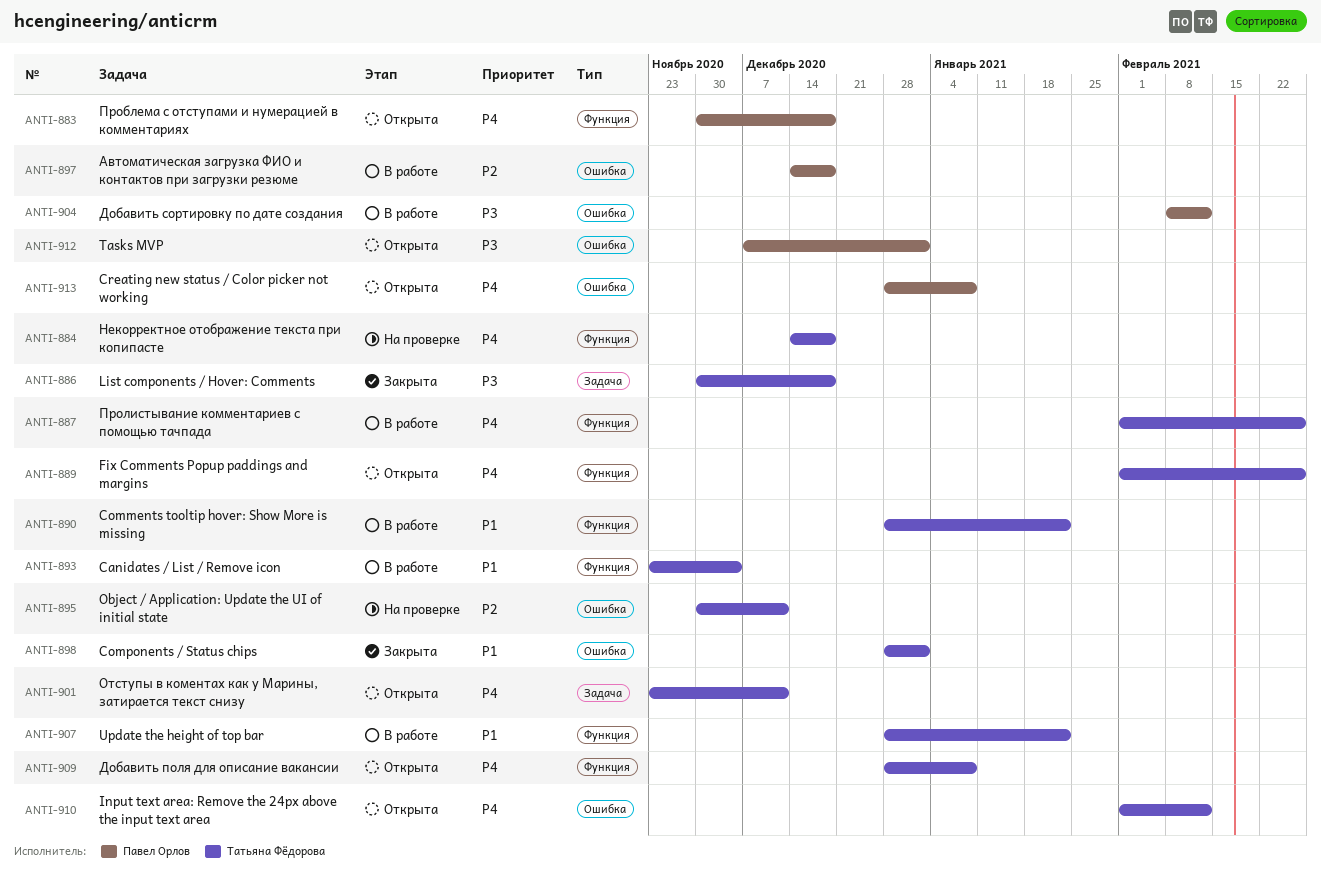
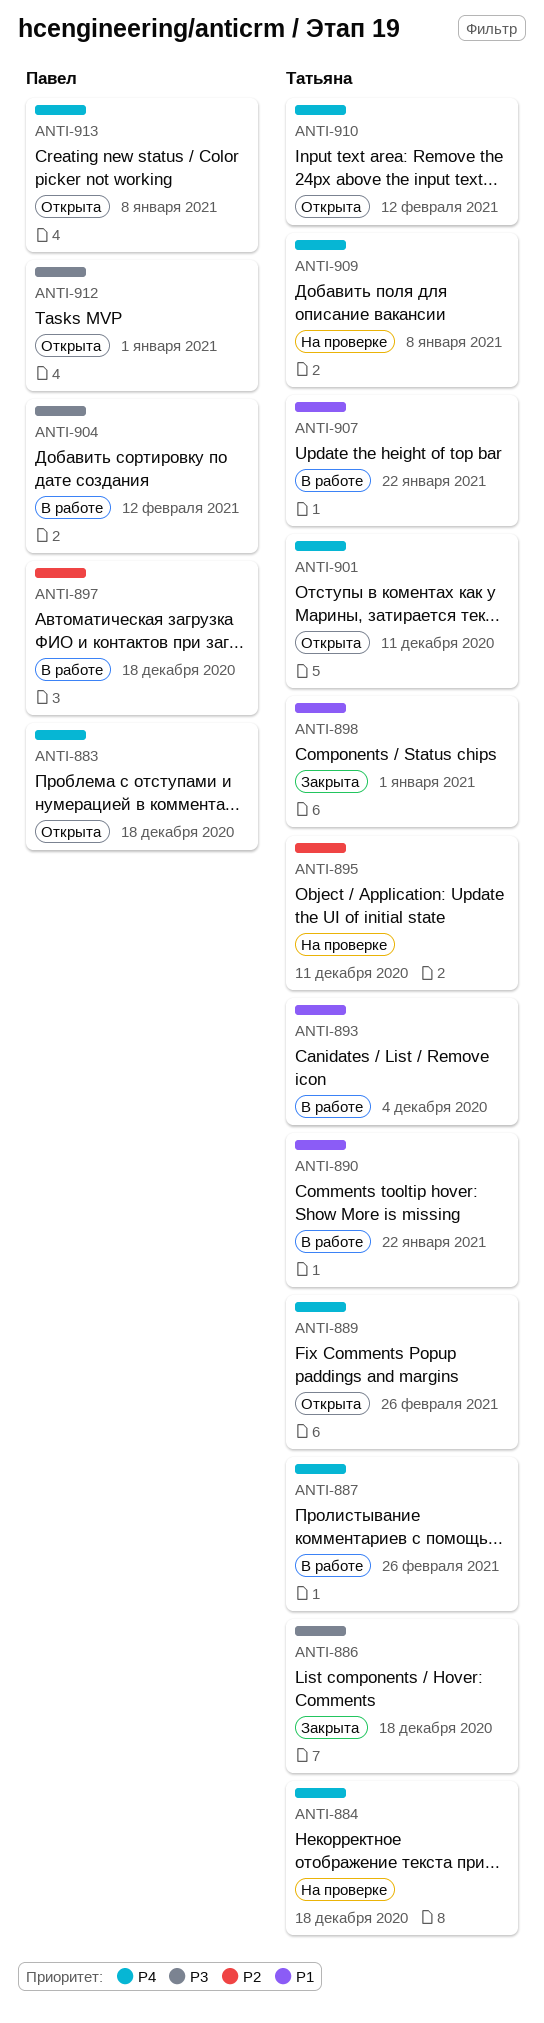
ANTI-909, status: Открыта -> На проверке

